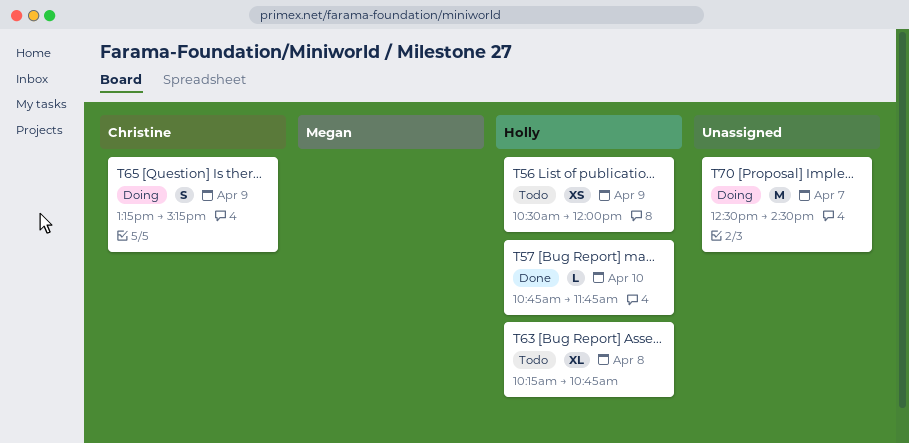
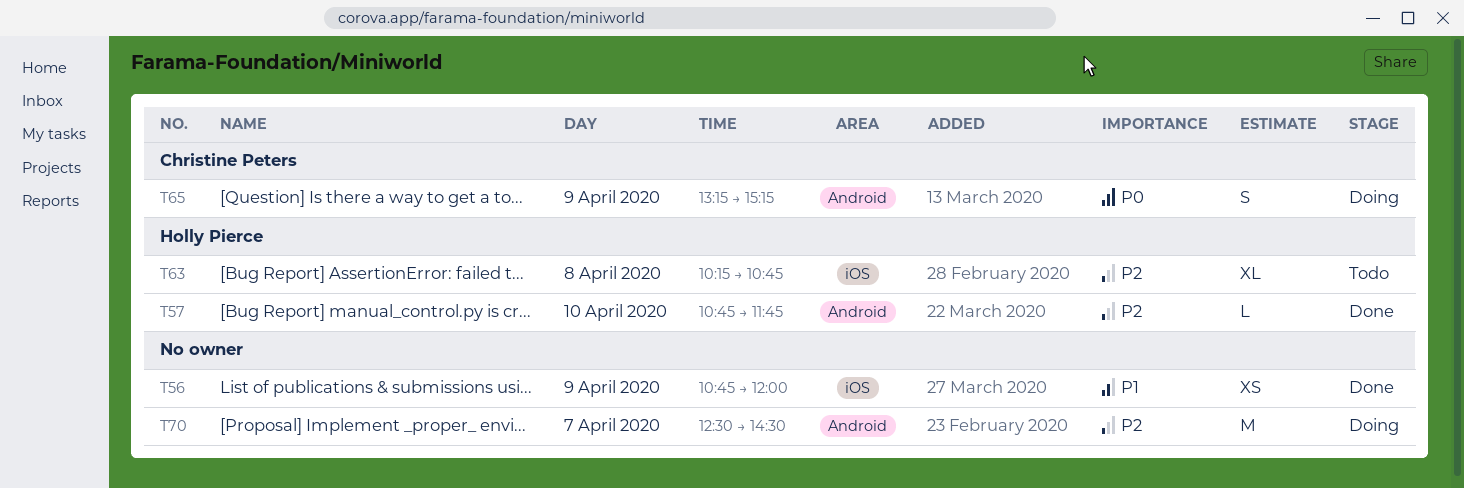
T56, status: Todo -> Done
T56, owner: Holly Pierce -> none
T56, begins: 10:30 -> 10:45

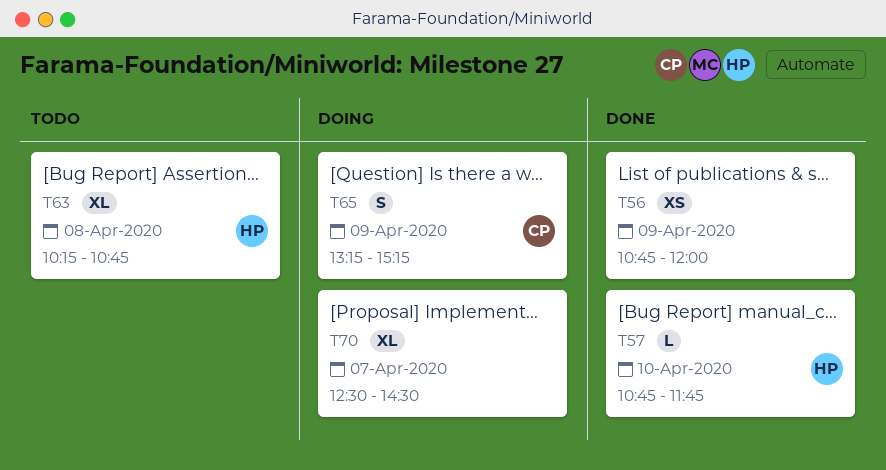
T70, estimate: M -> XL

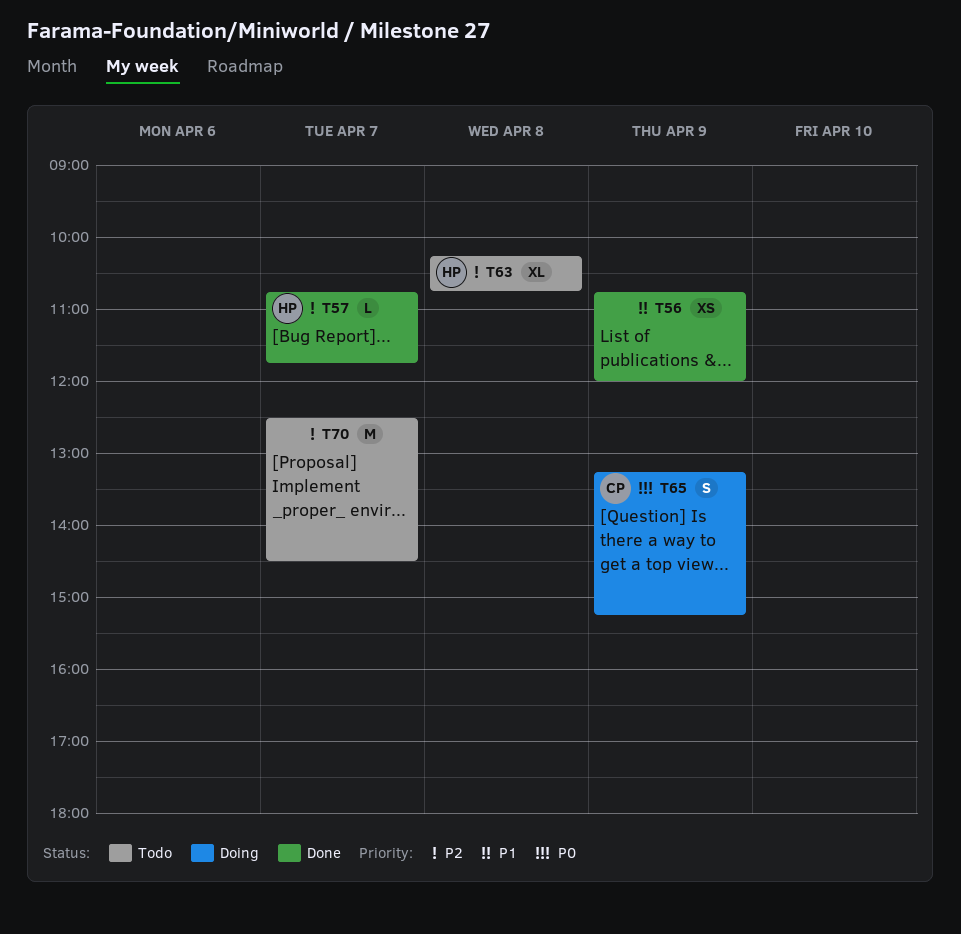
T57, day: Apr 10 -> Apr 7
T70, status: Doing -> Todo
T70, estimate: XL -> M

